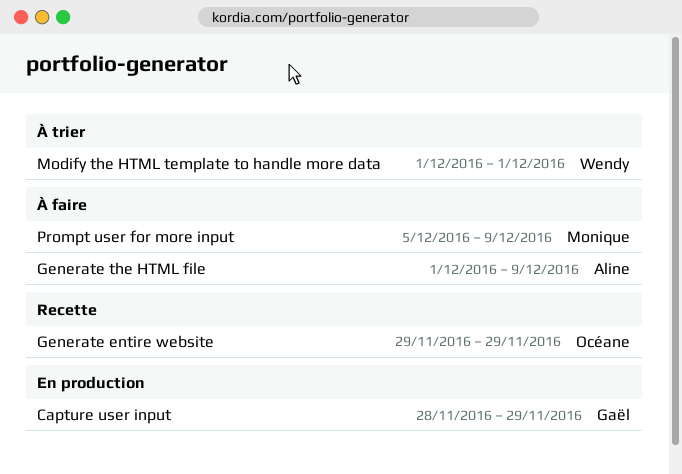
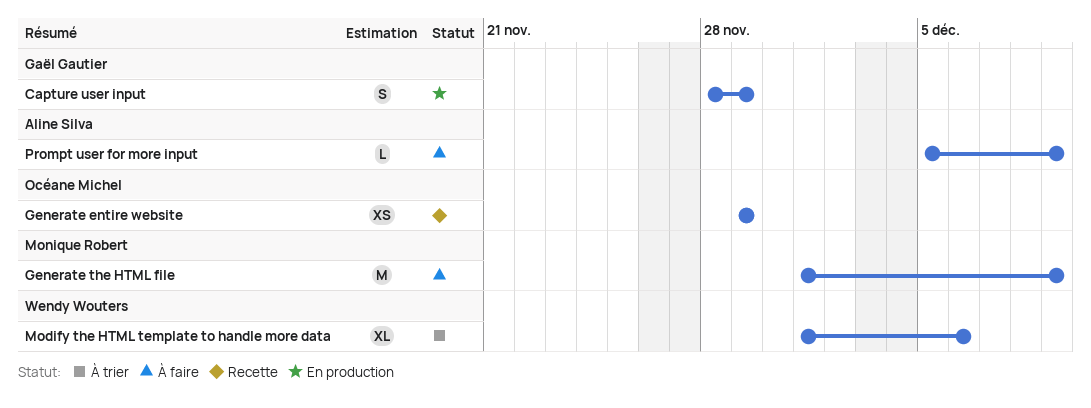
Generate the HTML file, owner: Aline Silva -> Monique Robert
Modify the HTML template to handle more data, due: Dec 1 -> Dec 6
Prompt user for more input, owner: Monique Robert -> Aline Silva

